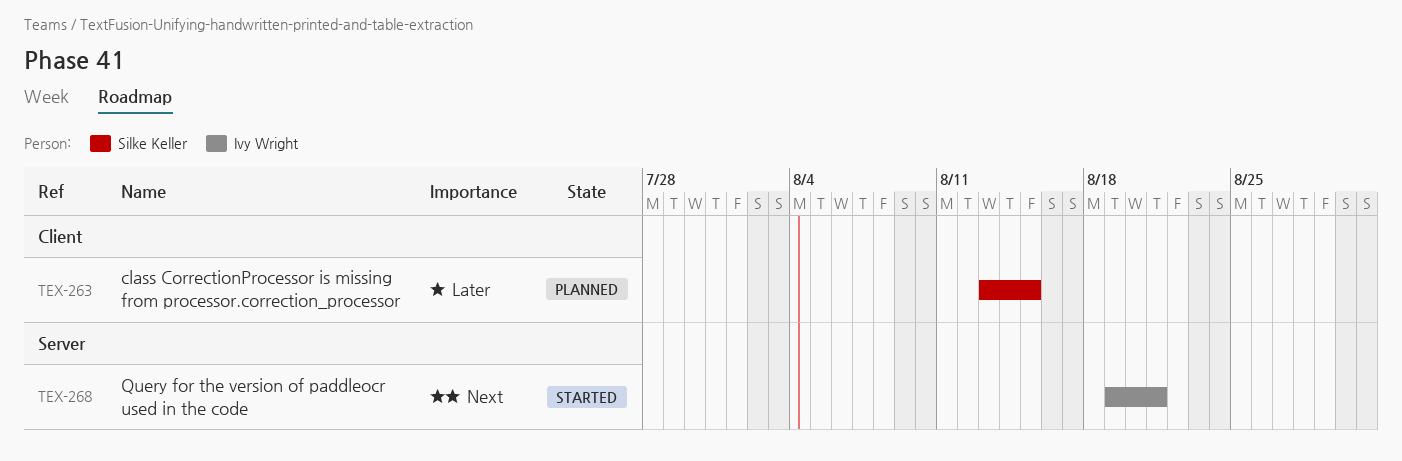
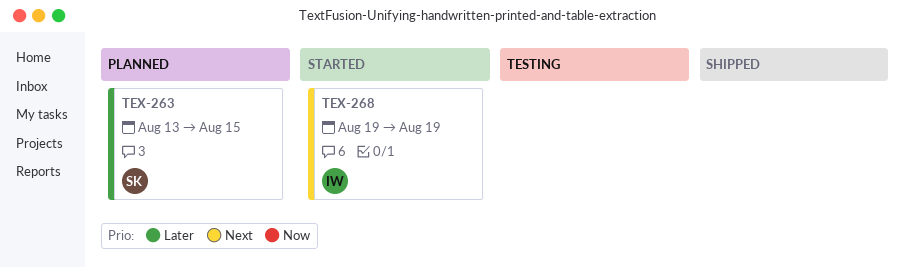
TEX-268, due: Aug 21 -> Aug 19

